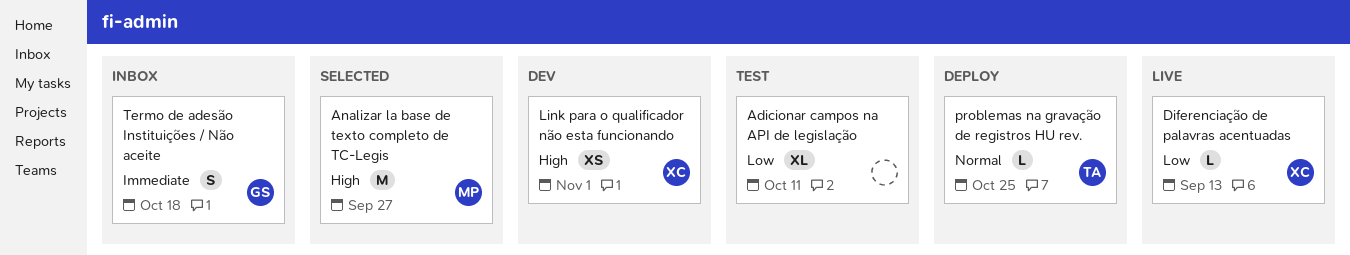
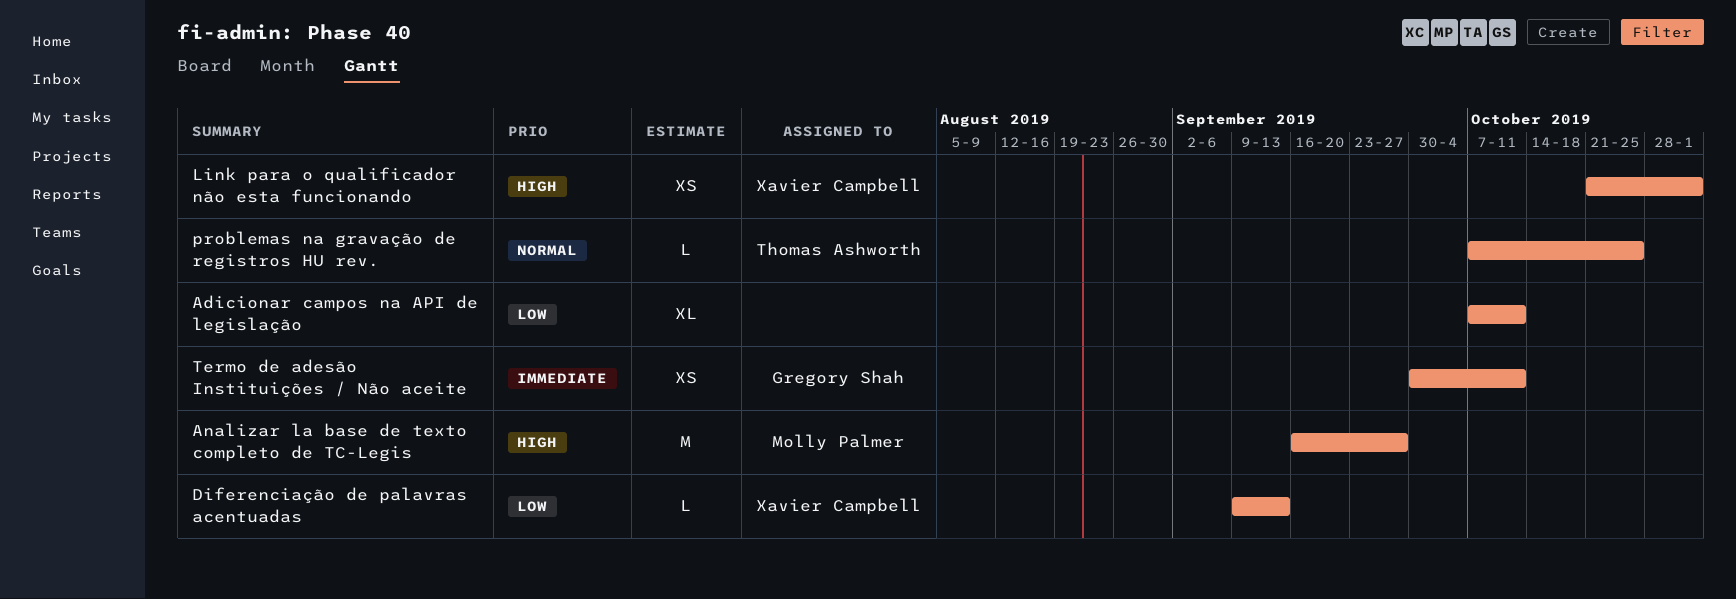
Termo de adesão Instituições / Não aceite, estimate: S -> XS
Termo de adesão Instituições / Não aceite, due: Oct 18 -> Oct 11

